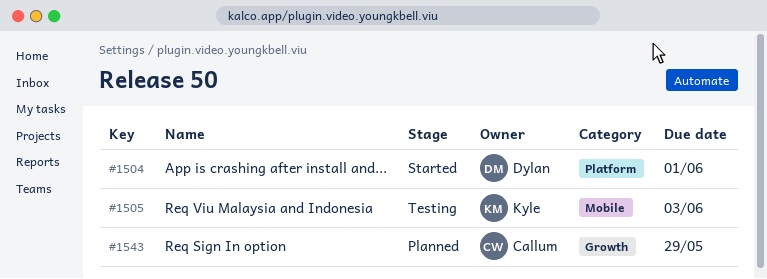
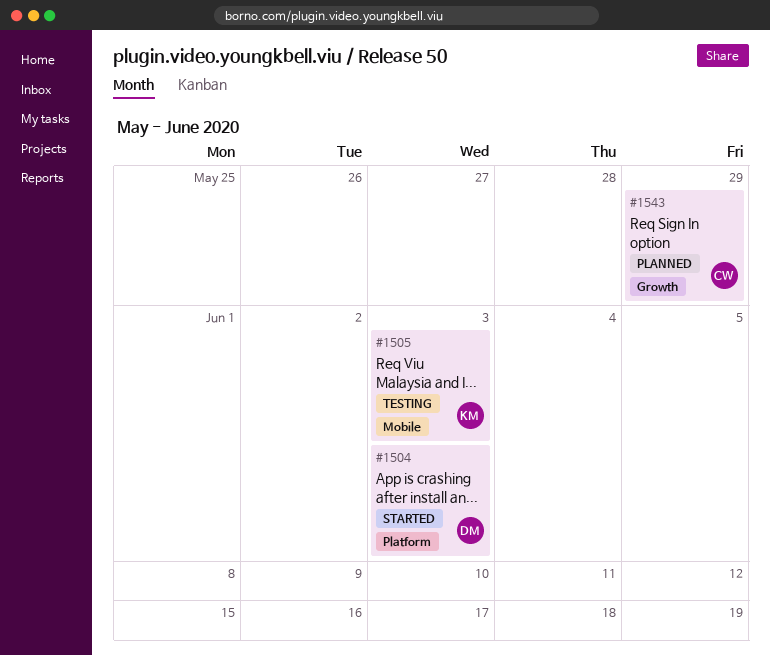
#1504, due: Jun 1 -> Jun 3

